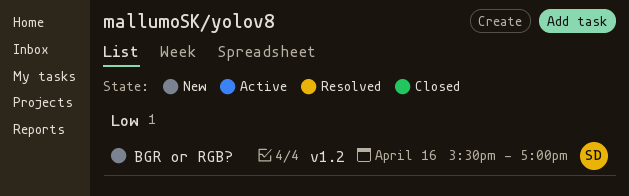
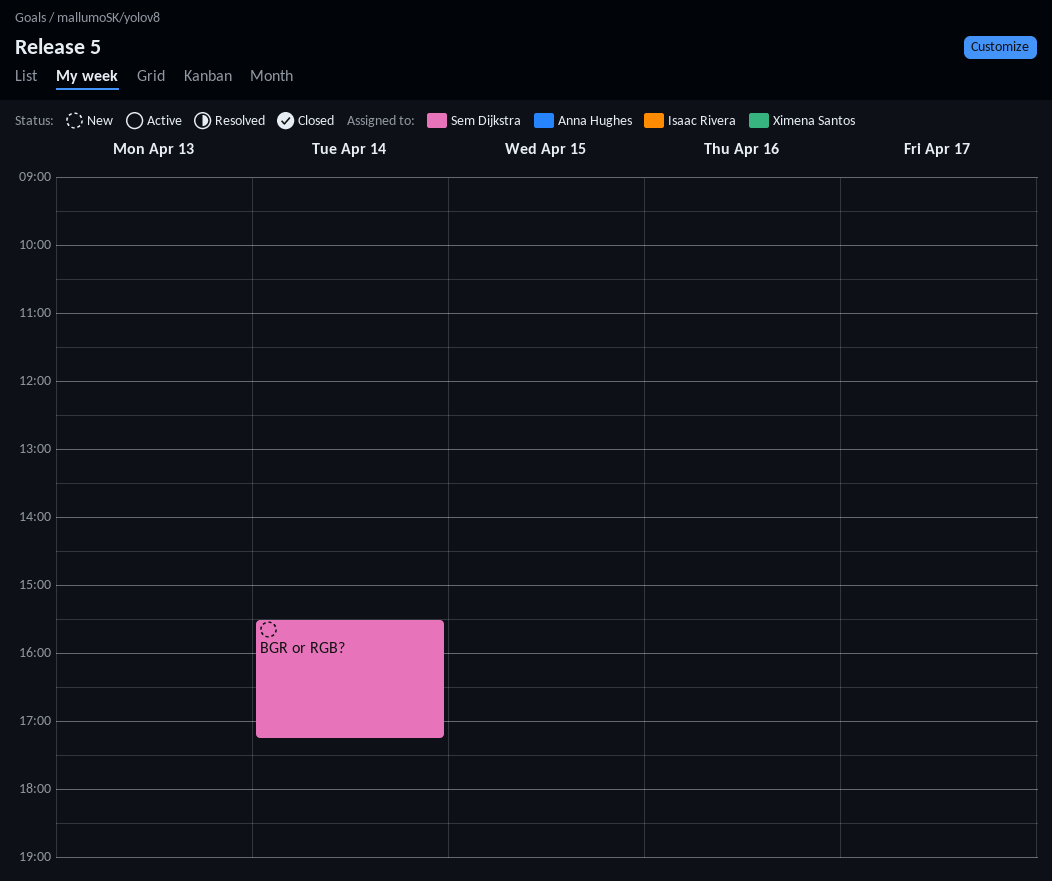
BGR or RGB?, day: Apr 16 -> Apr 14
BGR or RGB?, ends: 17:00 -> 17:15

